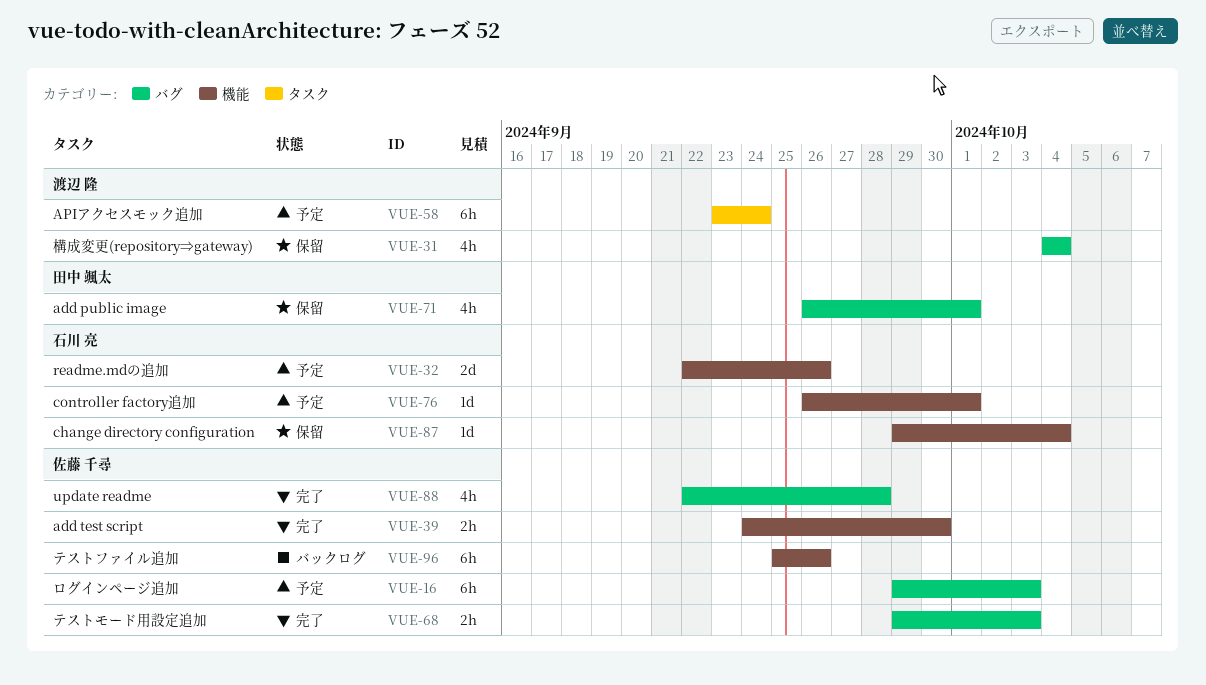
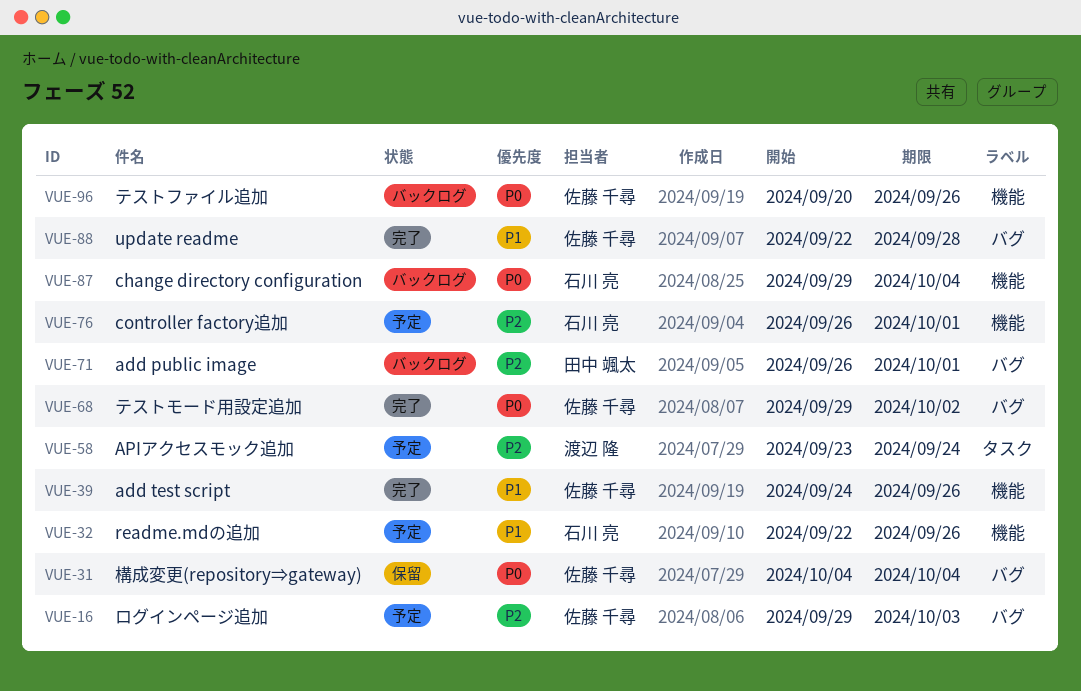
VUE-31, owner: 渡辺 隆 -> 佐藤 千尋
VUE-39, due: Sep 30 -> Sep 26
VUE-68, due: Oct 3 -> Oct 2
VUE-71, status: 保留 -> バックログ
VUE-87, status: 保留 -> バックログ
VUE-96, start: Sep 25 -> Sep 20

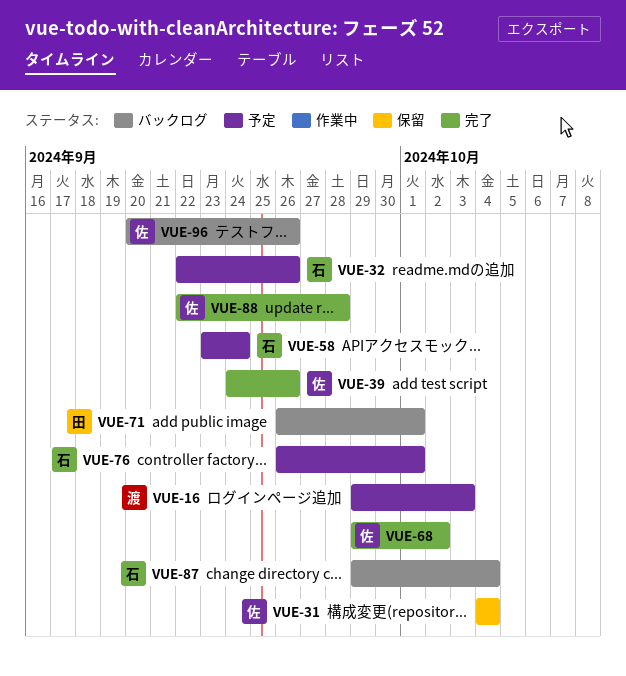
VUE-16, owner: 佐藤 千尋 -> 渡辺 隆
VUE-58, owner: 渡辺 隆 -> 石川 亮

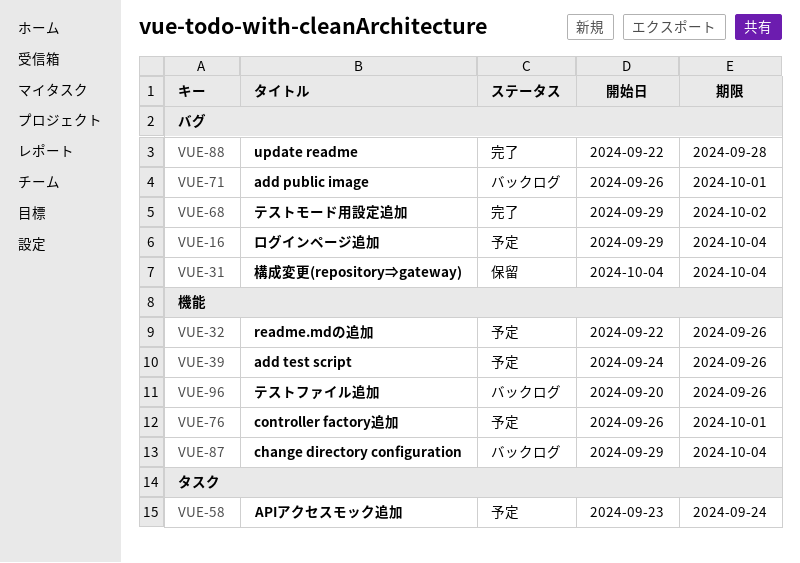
VUE-16, due: Oct 3 -> Oct 4
VUE-39, status: 完了 -> 予定

